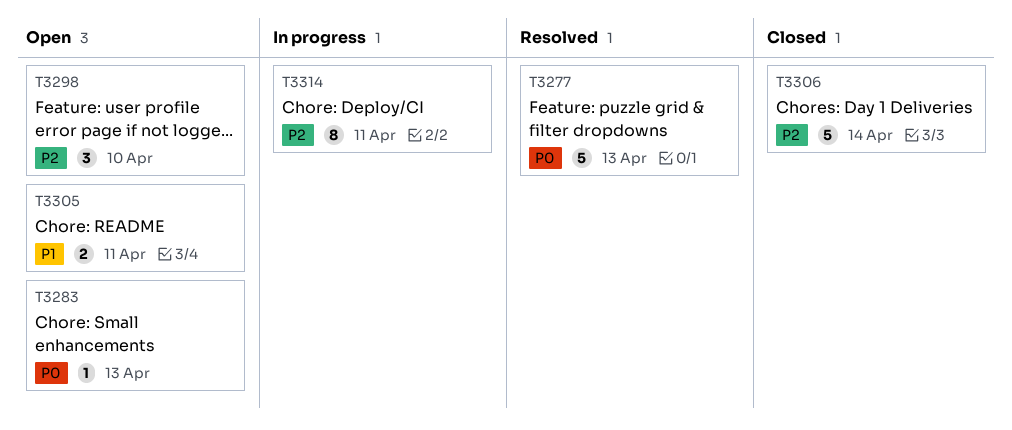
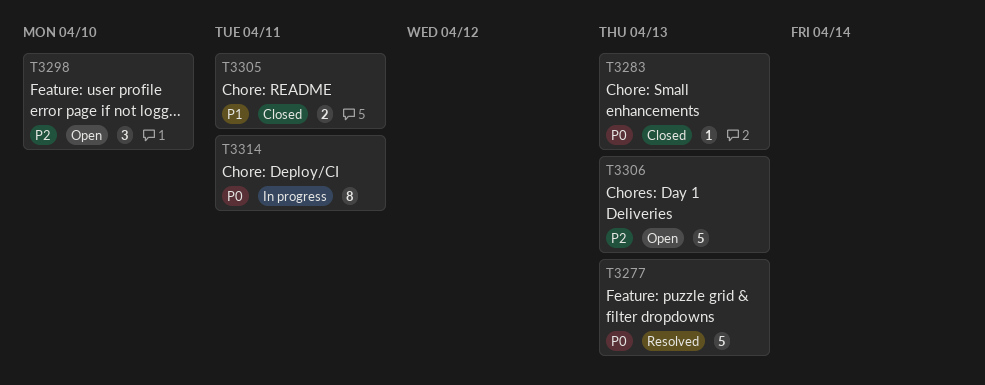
T3283, status: Open -> Closed
T3305, status: Open -> Closed
T3306, status: Closed -> Open
T3306, due: Apr 14 -> Apr 13
T3314, priority: P2 -> P0

